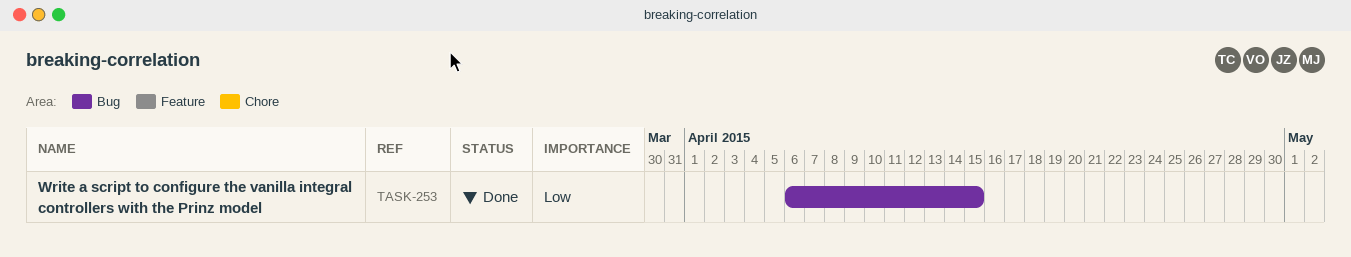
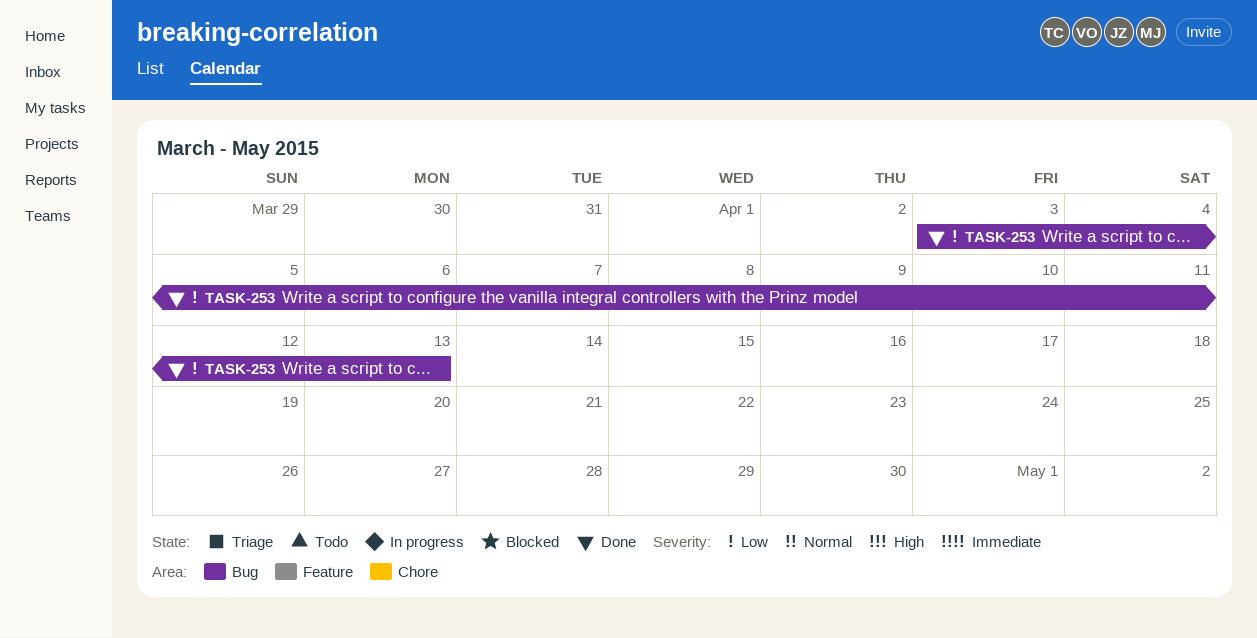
TASK-253, start: Apr 6 -> Apr 3
TASK-253, due: Apr 15 -> Apr 13

